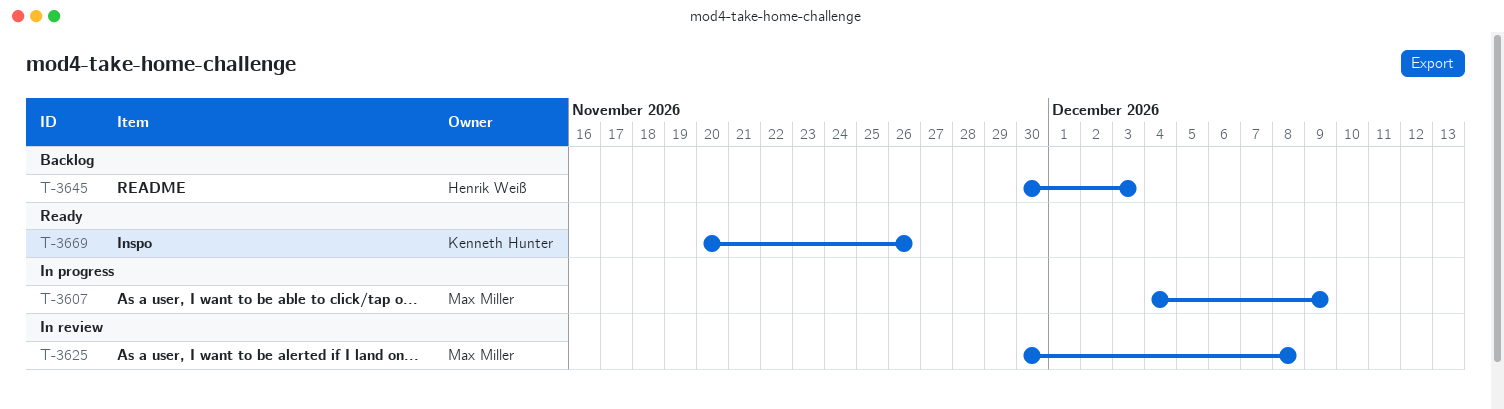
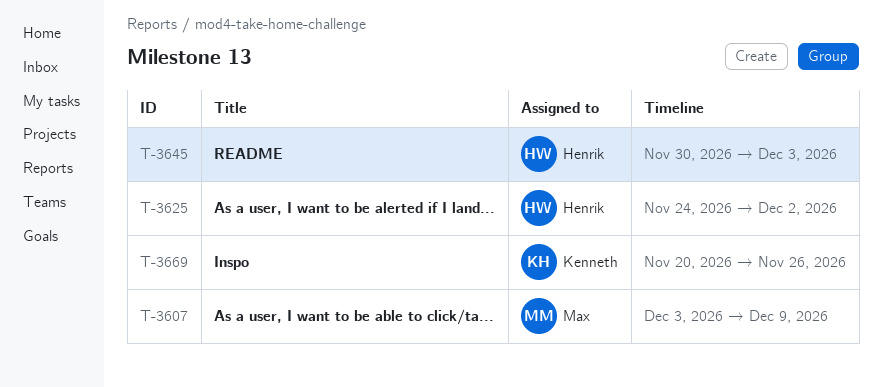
T-3607, start: Dec 4 -> Dec 3
T-3625, owner: Max Miller -> Henrik Weiß
T-3625, start: Nov 30 -> Nov 24
T-3625, due: Dec 8 -> Dec 2

